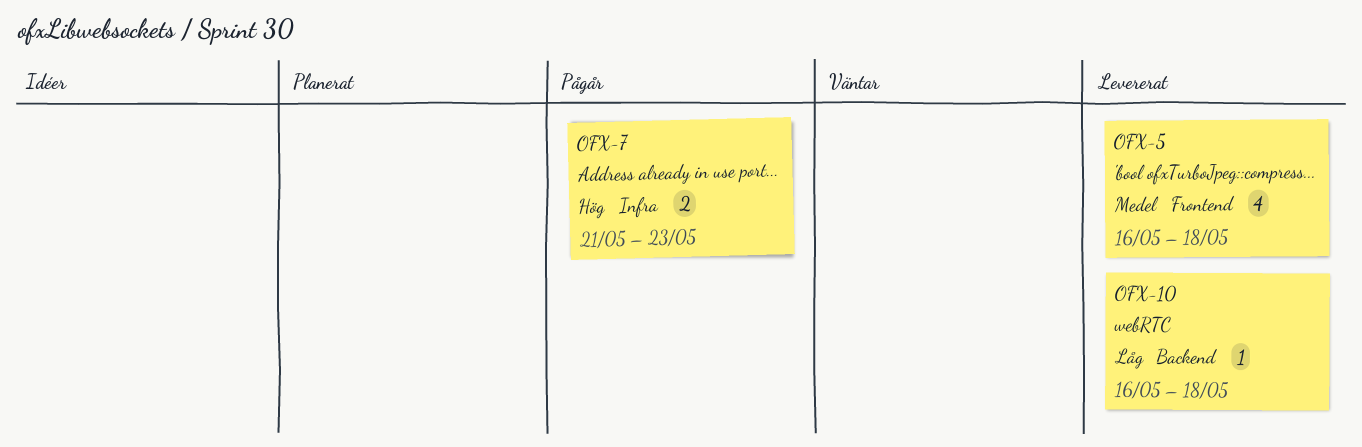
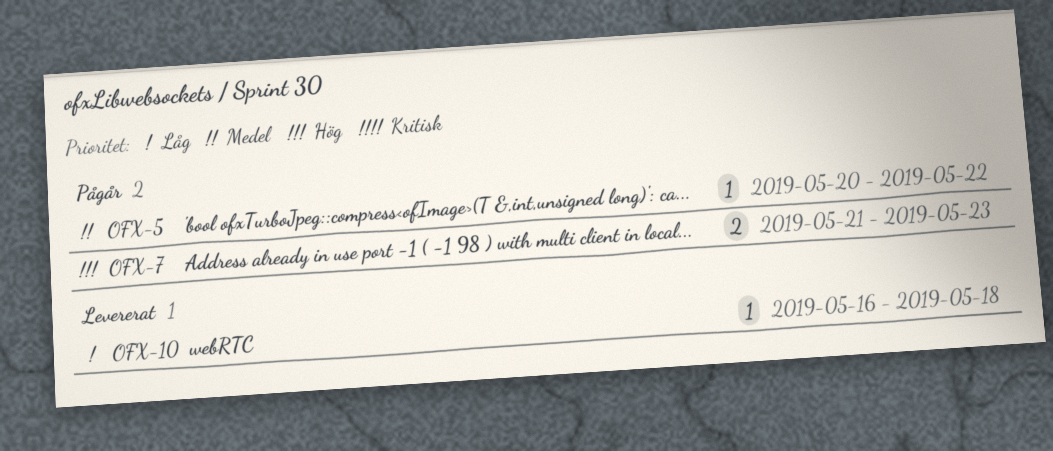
OFX-5, status: Levererat -> Pågår
OFX-5, estimate: 4 -> 1
OFX-5, start: May 16 -> May 20
OFX-5, due: May 18 -> May 22

